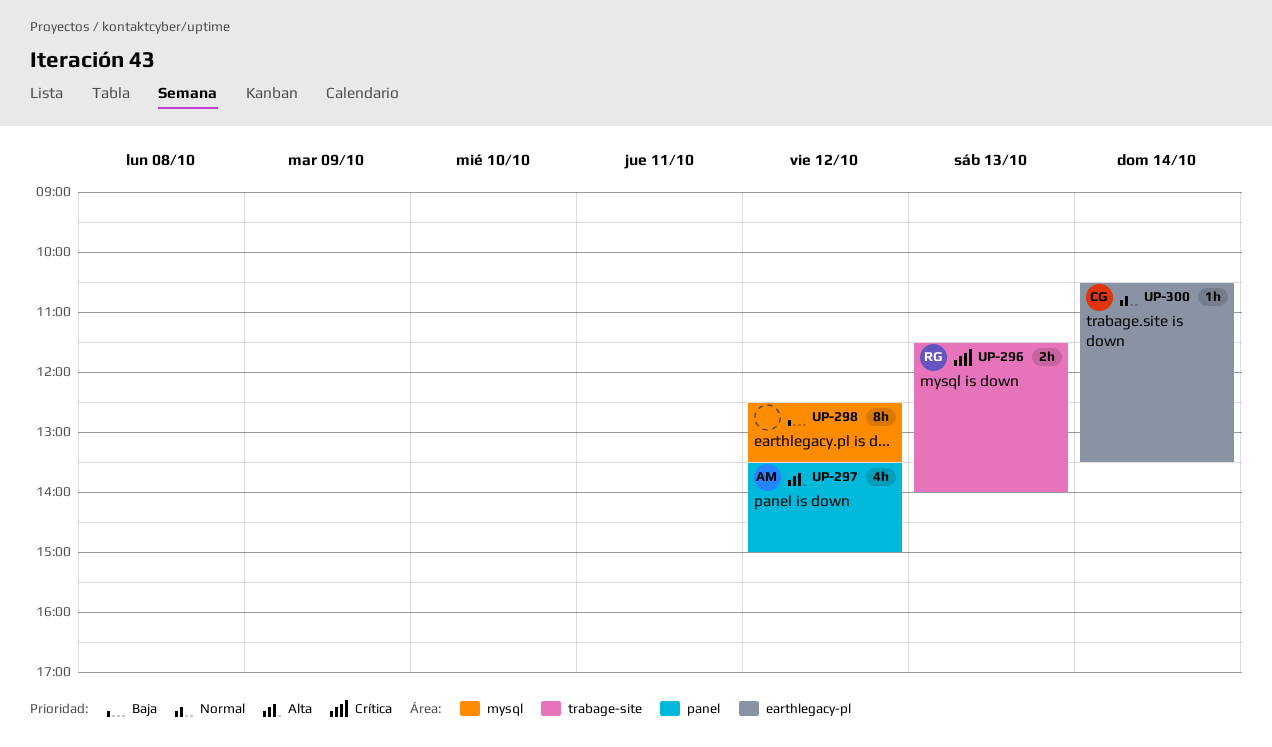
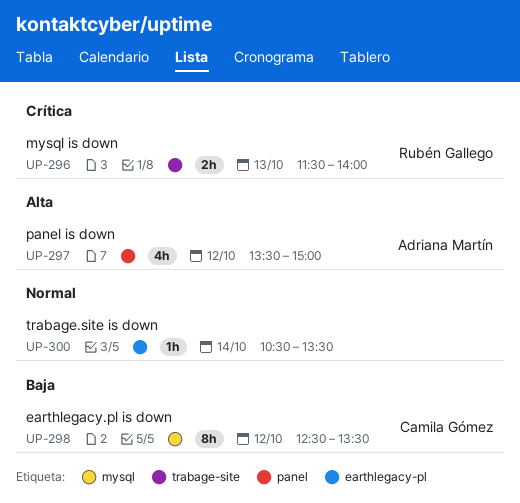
UP-298, owner: none -> Camila Gómez
UP-300, owner: Camila Gómez -> none

